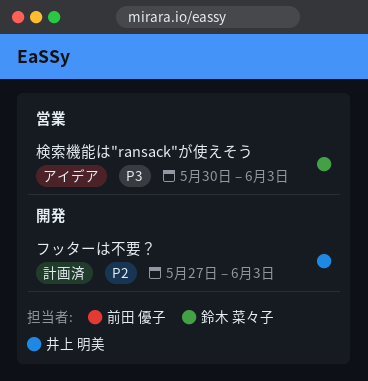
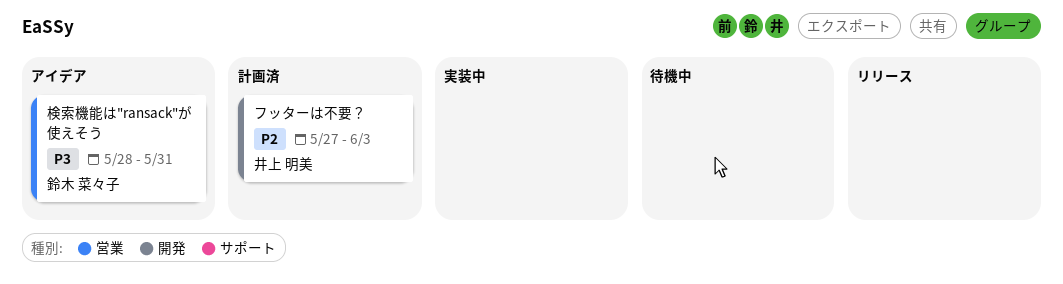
検索機能は"ransack"が使えそう, start: May 30 -> May 28
検索機能は"ransack"が使えそう, due: Jun 3 -> May 31

